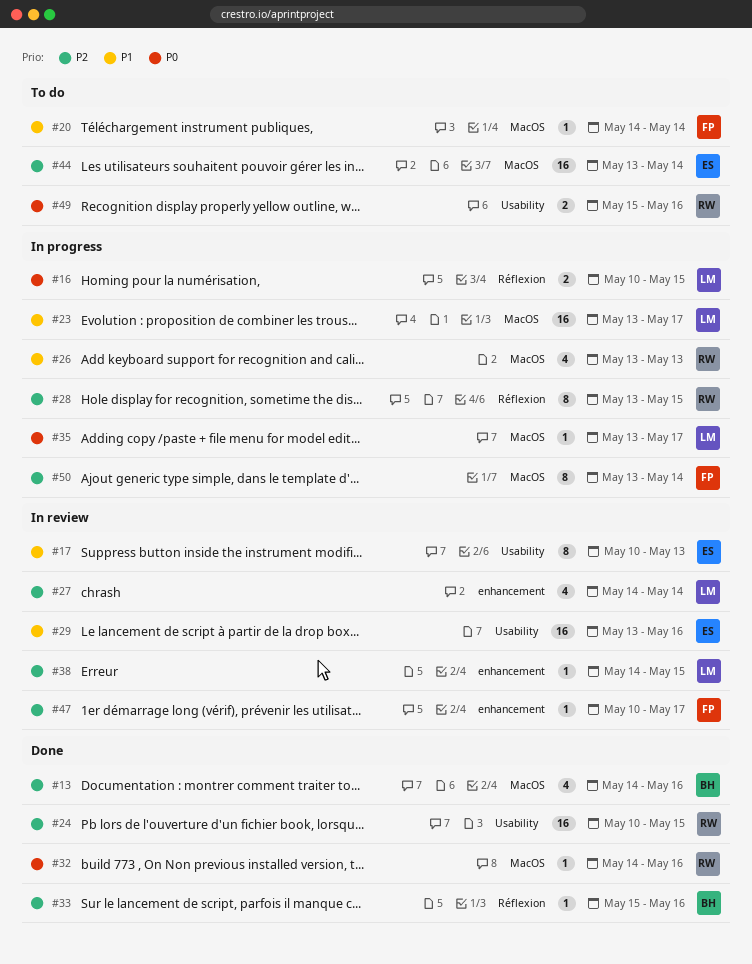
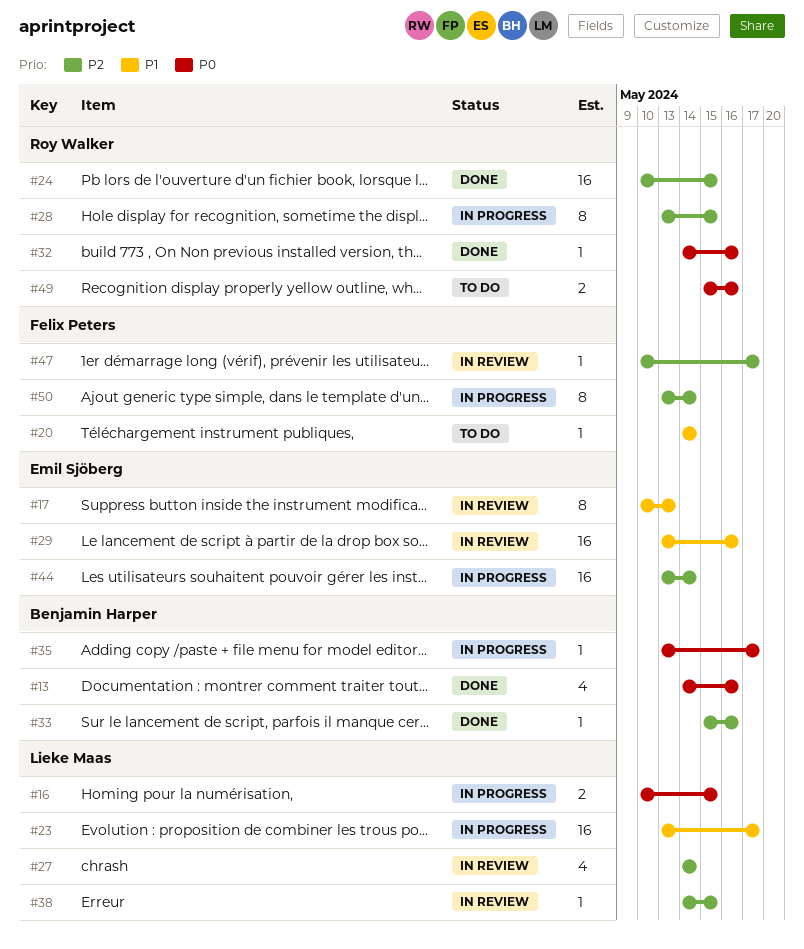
#13, priority: P2 -> P0
#26: present -> none
#35, owner: Lieke Maas -> Benjamin Harper
#44, status: To do -> In progress

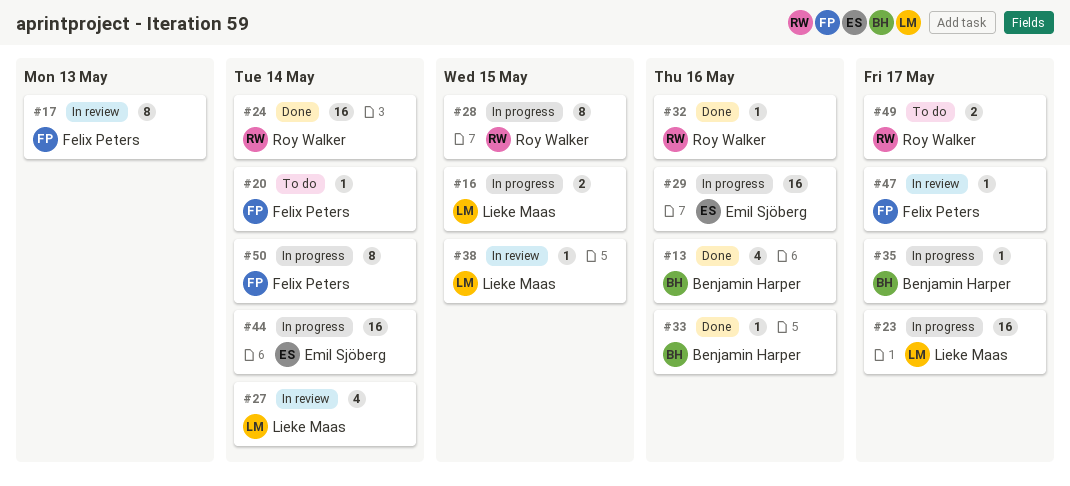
#17, owner: Emil Sjöberg -> Felix Peters
#24, due: May 15 -> May 14
#29, status: In review -> In progress
#49, due: May 16 -> May 17

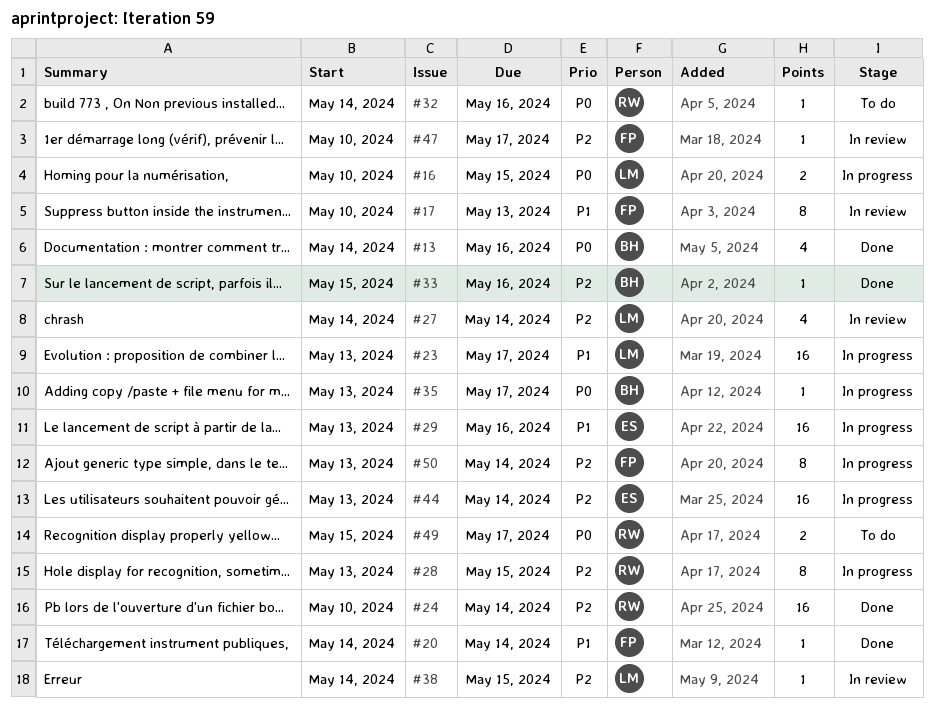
#20, status: To do -> Done
#32, status: Done -> To do

